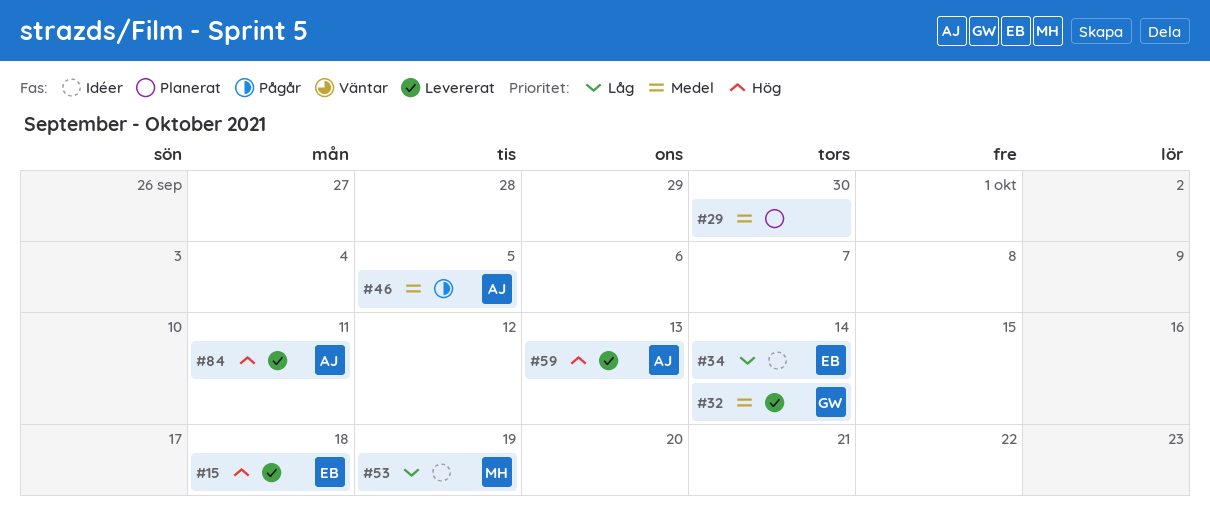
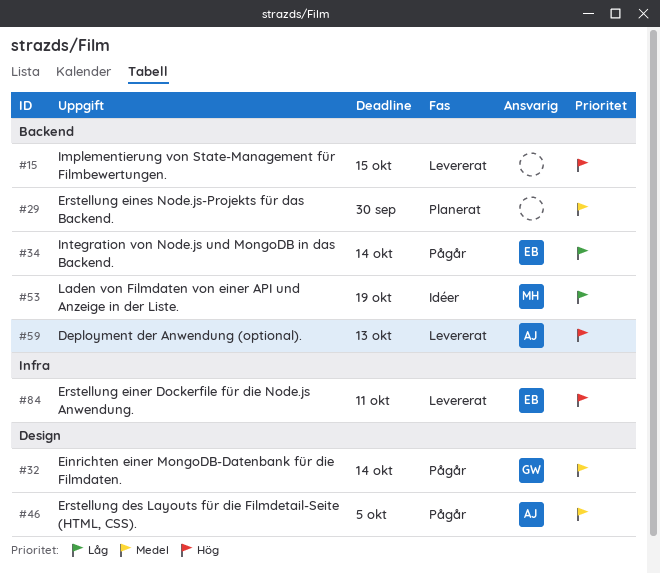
#15, owner: EB -> none
#15, due: Oct 18 -> Oct 15
#32, status: Levererat -> Pågår
#34, status: Idéer -> Pågår
#84, owner: AJ -> EB

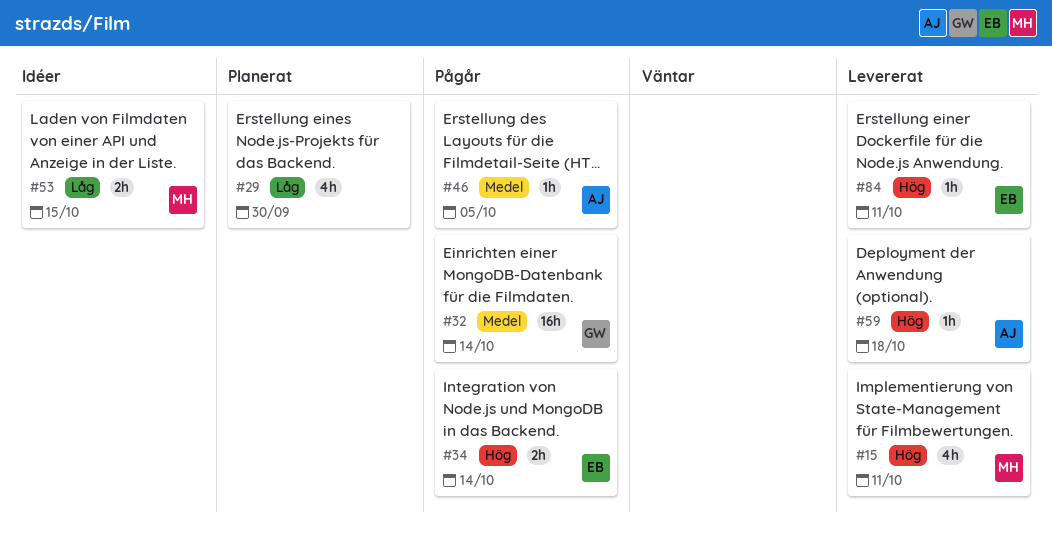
#15, owner: none -> MH
#15, due: Oct 15 -> Oct 11
#29, priority: Medel -> Låg
#34, priority: Låg -> Hög
#53, due: Oct 19 -> Oct 15
#59, due: Oct 13 -> Oct 18

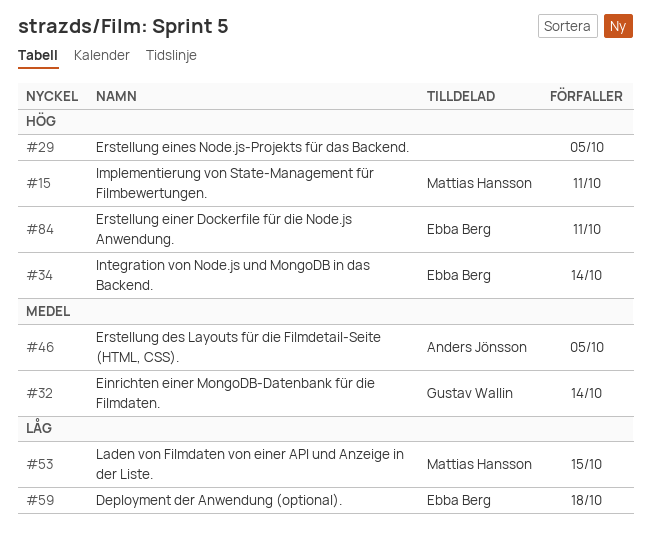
#29, priority: Låg -> Hög
#29, due: Sep 30 -> Oct 5
#59, owner: Anders Jönsson -> Ebba Berg
#59, priority: Hög -> Låg

